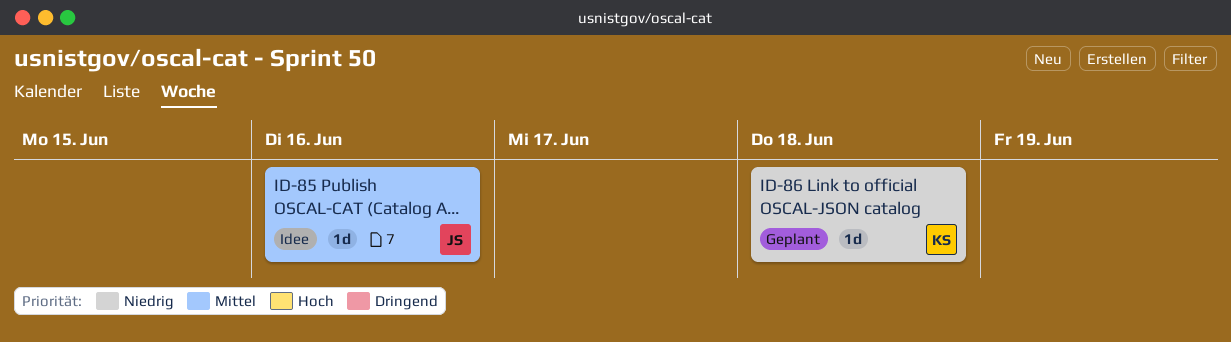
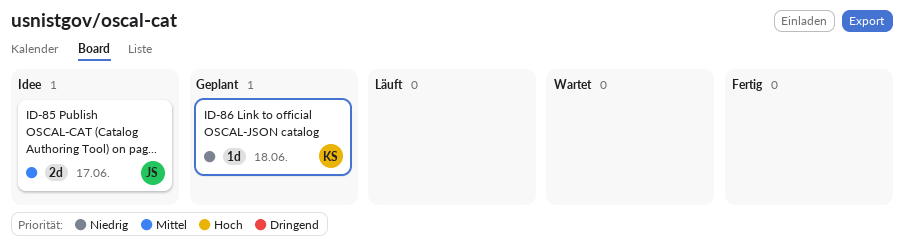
ID-85, estimate: 1d -> 2d
ID-85, due: Jun 16 -> Jun 17

